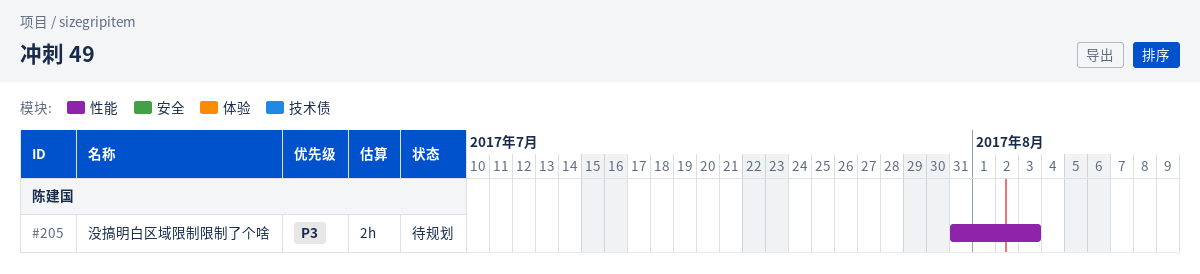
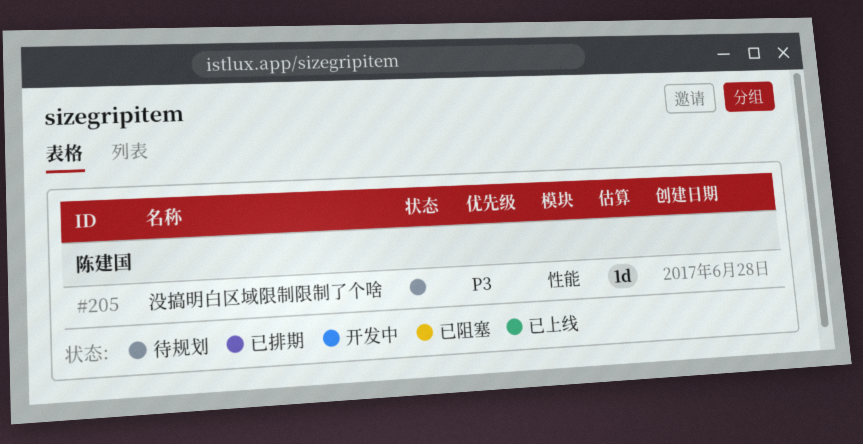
#205, estimate: 2h -> 1d

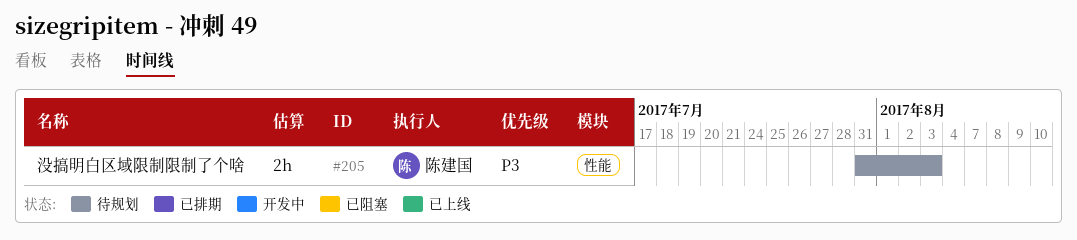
#205, estimate: 1d -> 2h

